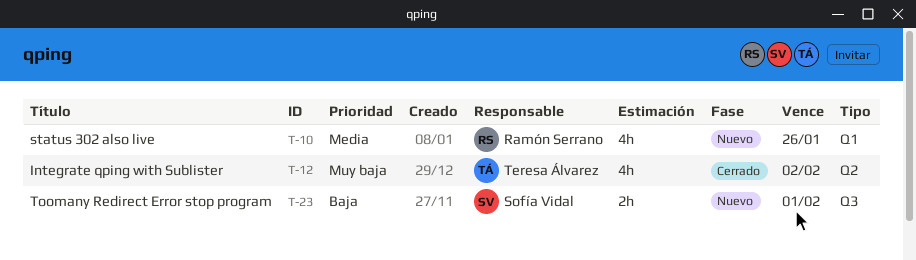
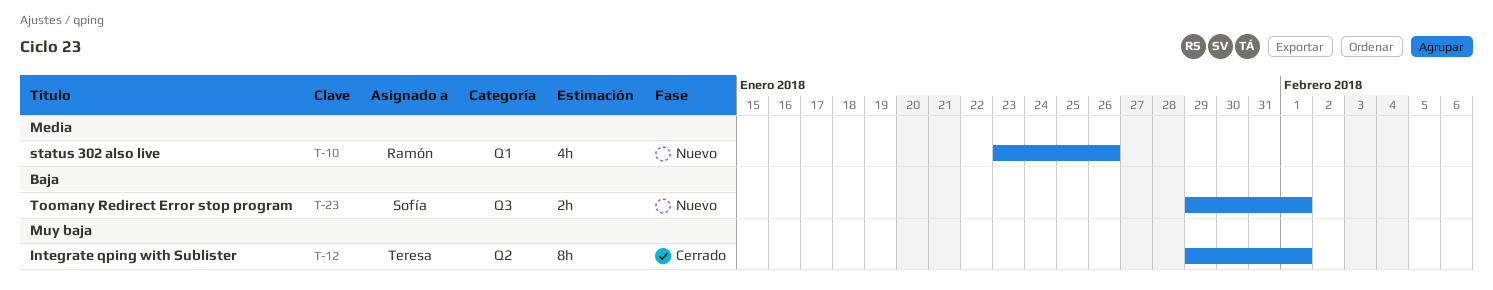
T-12, estimate: 4h -> 8h
T-12, due: Feb 2 -> Feb 1

